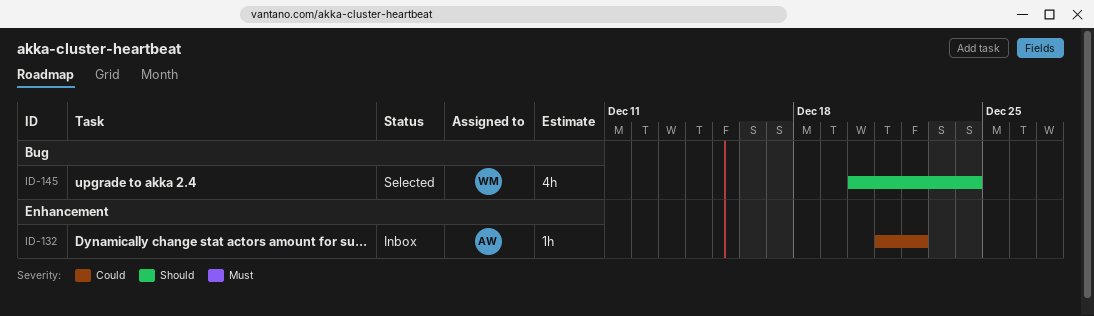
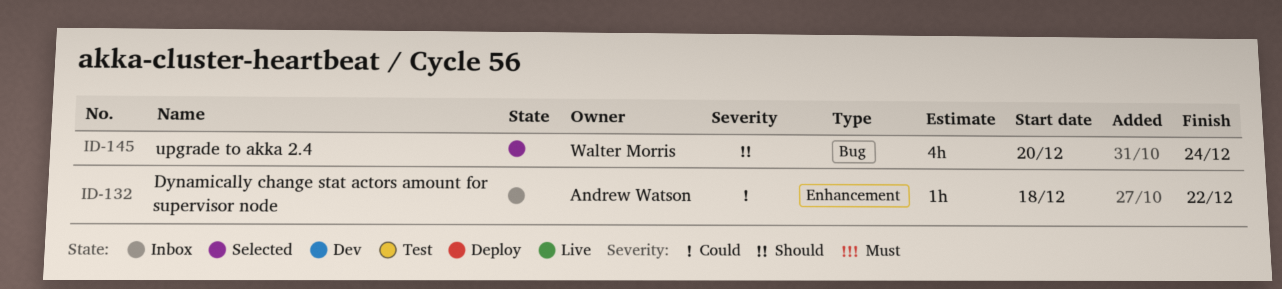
ID-132, start: Dec 21 -> Dec 18

